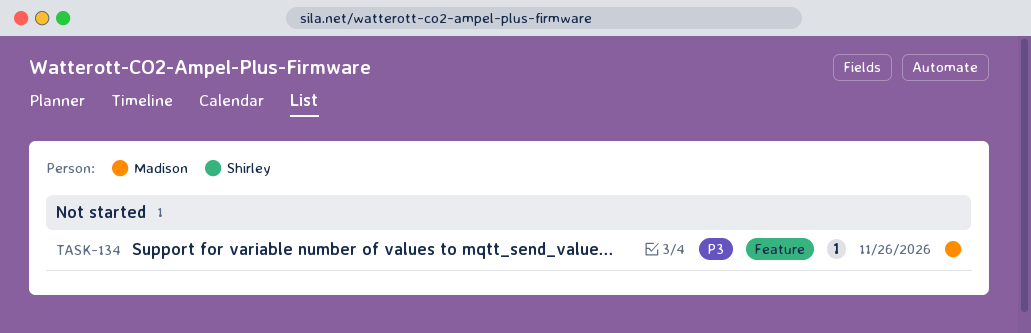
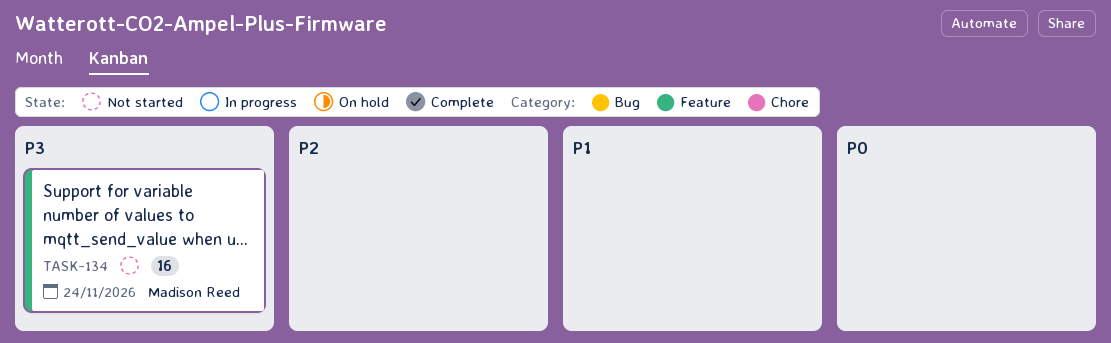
TASK-134, estimate: 1 -> 16
TASK-134, due: Nov 26 -> Nov 24

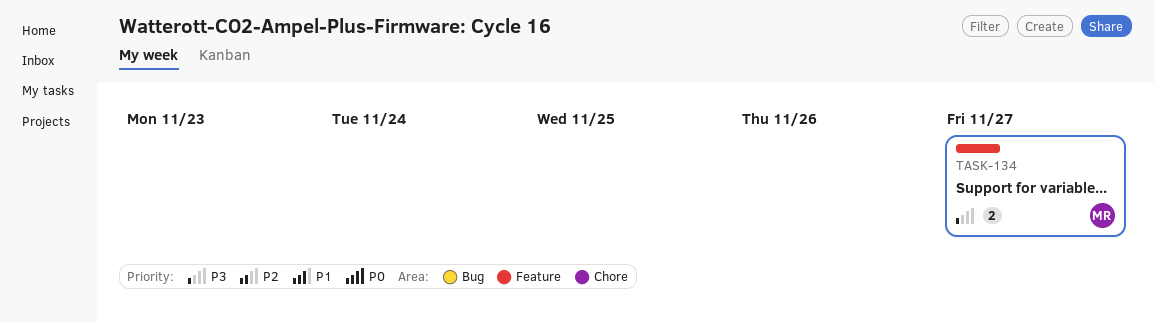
TASK-134, estimate: 16 -> 2
TASK-134, due: Nov 24 -> Nov 27

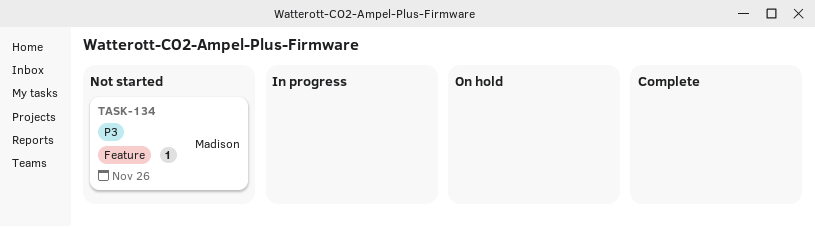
TASK-134, estimate: 2 -> 1
TASK-134, due: Nov 27 -> Nov 26

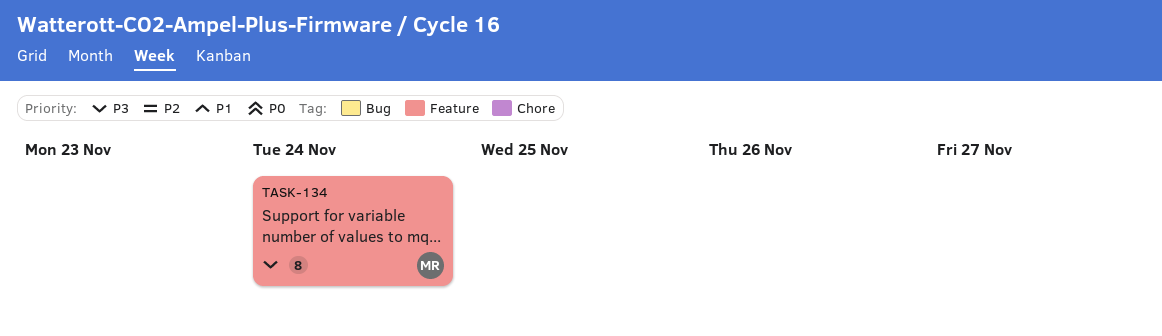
TASK-134, estimate: 1 -> 8
TASK-134, due: Nov 26 -> Nov 24

